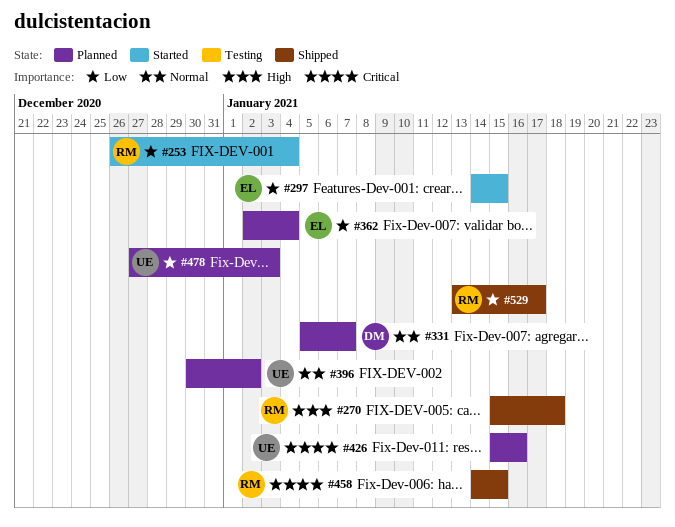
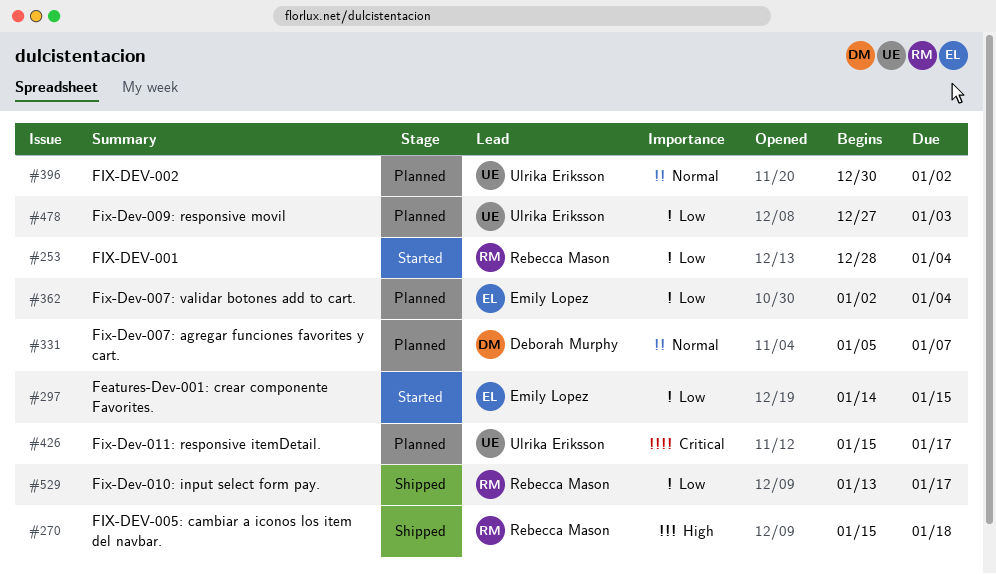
#253, start: Dec 26 -> Dec 28
#426, due: Jan 16 -> Jan 17
#458: present -> none

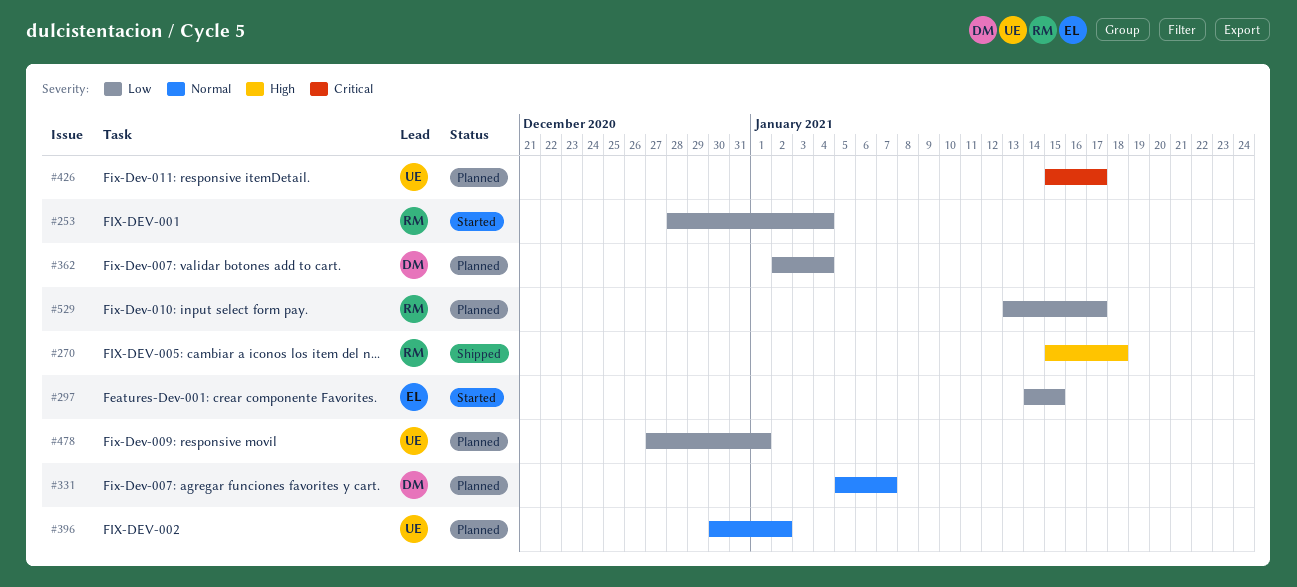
#362, owner: Emily Lopez -> Deborah Murphy
#478, due: Jan 3 -> Jan 1
#529, status: Shipped -> Planned

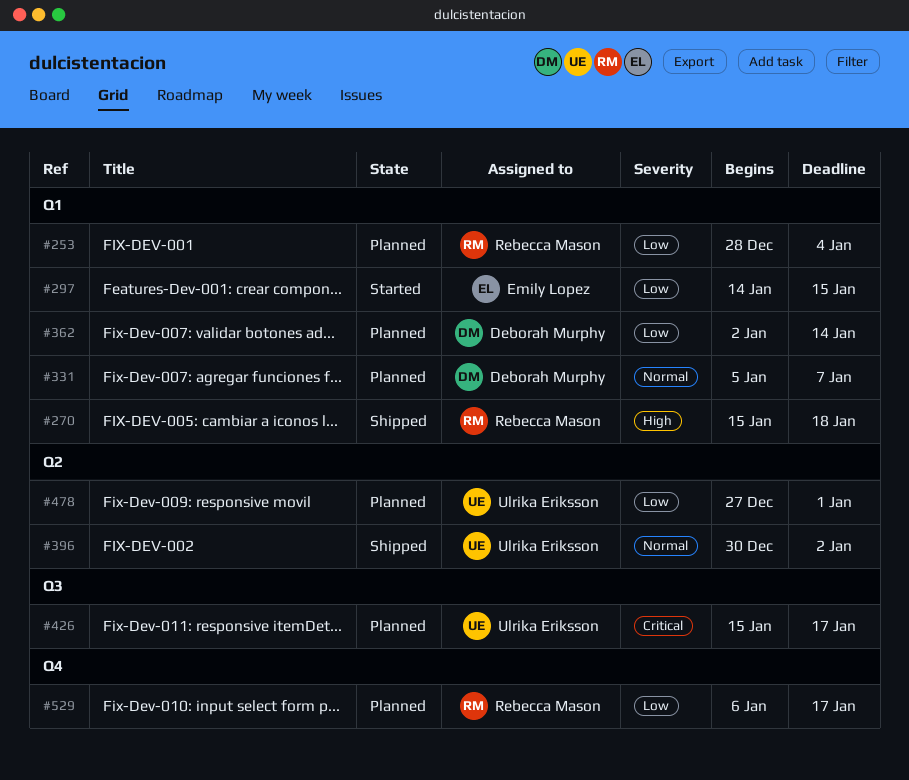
#253, status: Started -> Planned
#362, due: Jan 4 -> Jan 14
#396, status: Planned -> Shipped
#529, start: Jan 13 -> Jan 6

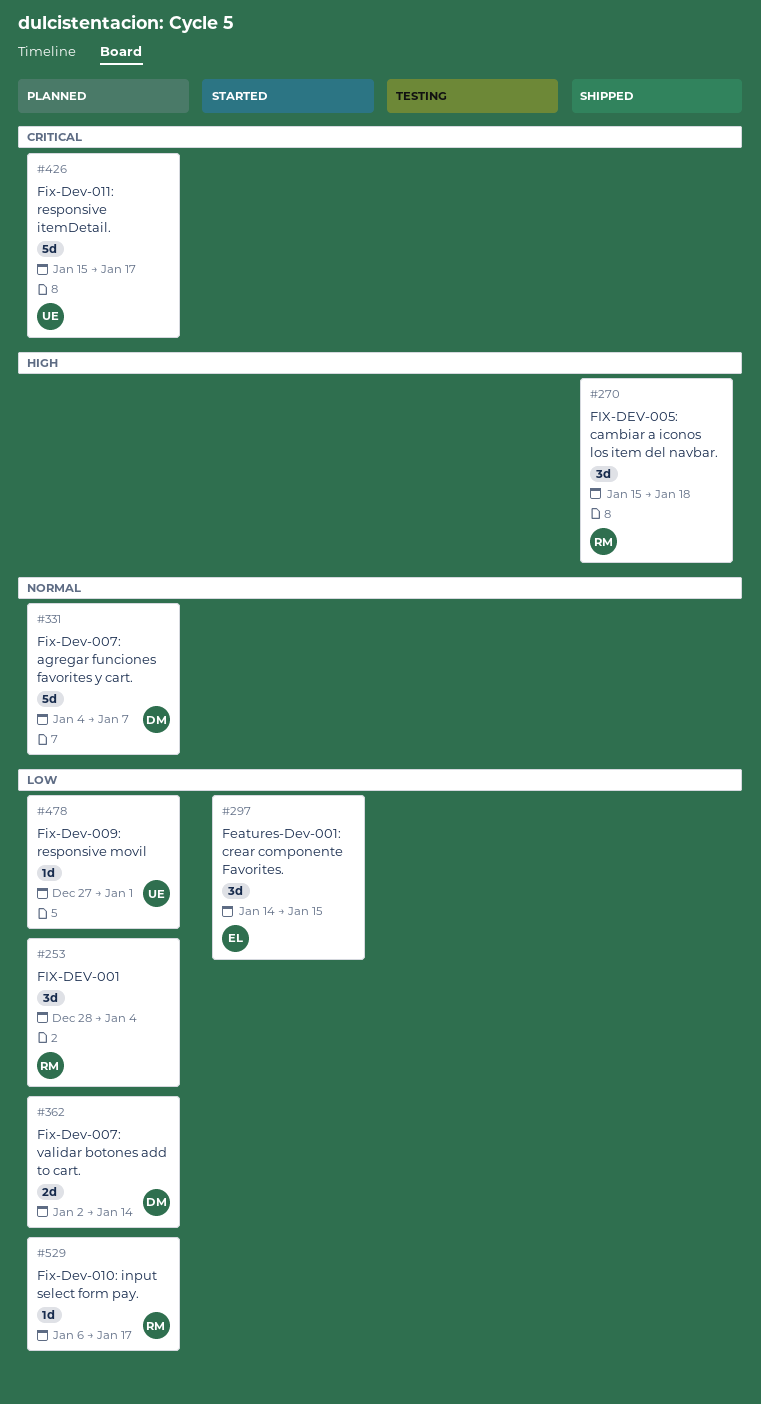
#331, start: Jan 5 -> Jan 4
#396: present -> none

